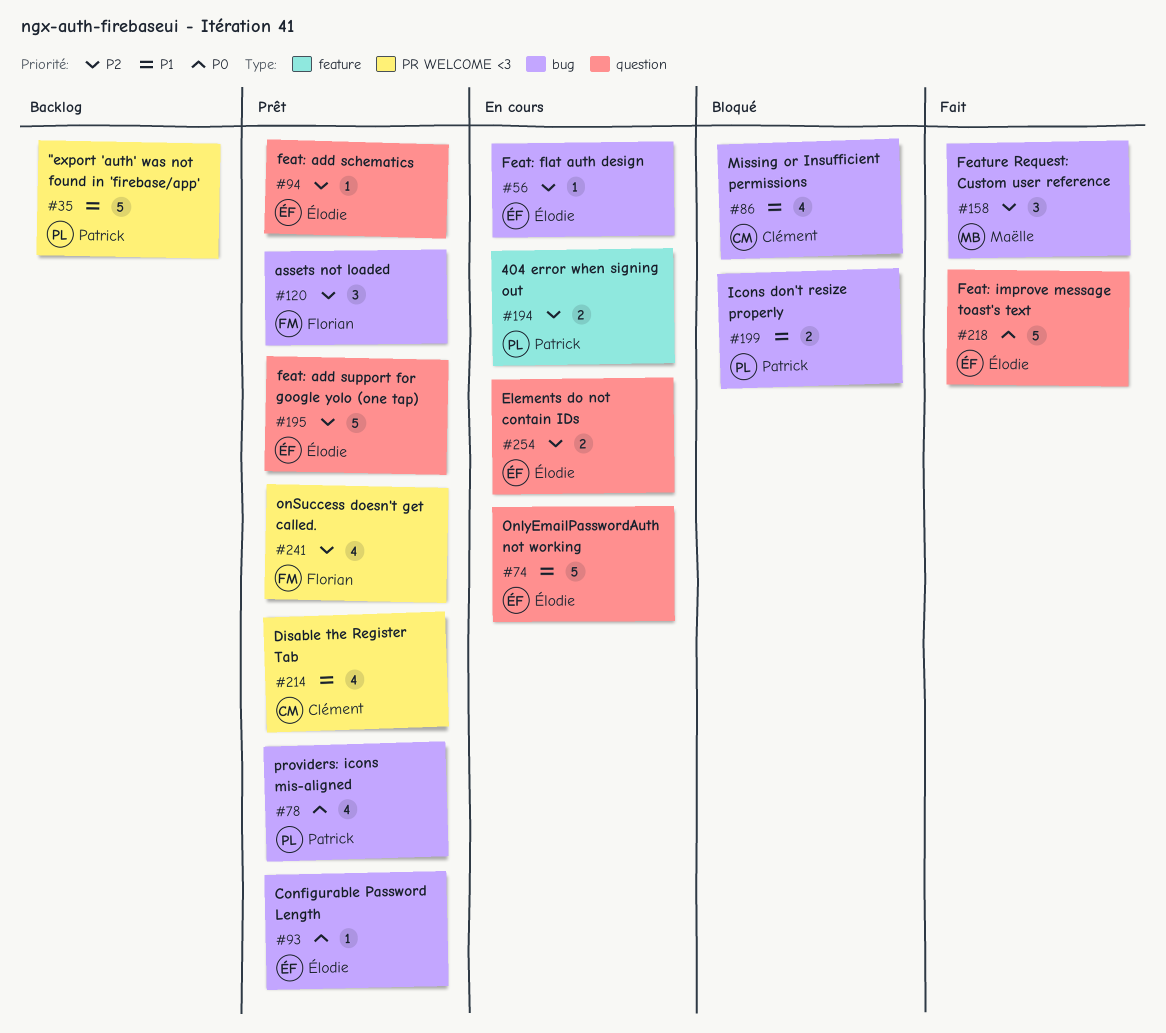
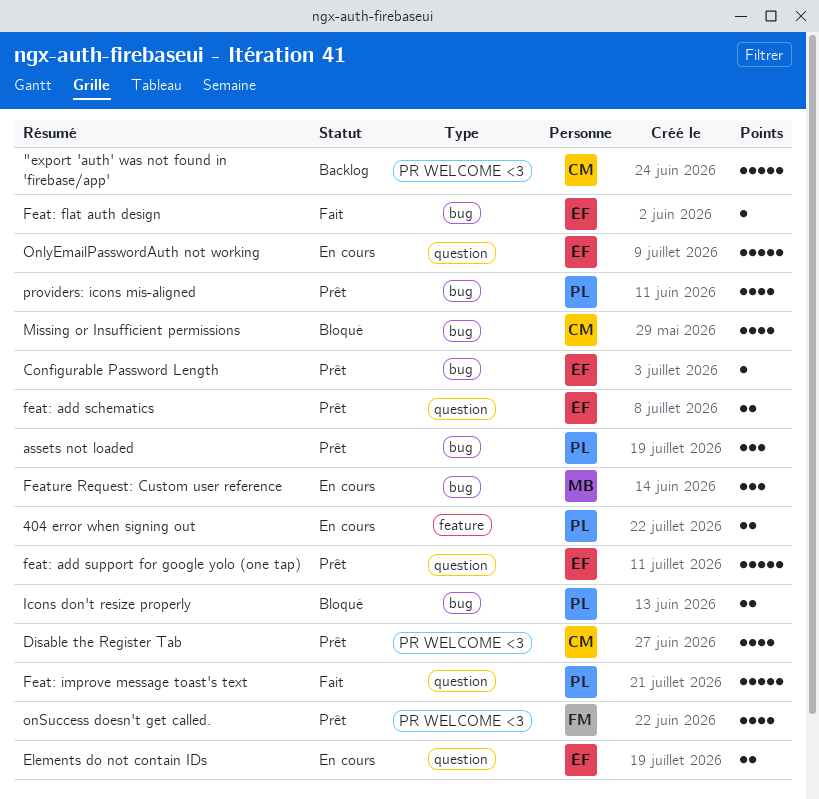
"export 'auth' was not found in 'firebase/app', owner: Patrick -> Clément
assets not loaded, owner: Florian -> Patrick
feat: add schematics, estimate: 1 -> 2
Feat: flat auth design, status: En cours -> Fait
Feat: improve message toast's text, owner: Élodie -> Patrick
Feature Request: Custom user reference, status: Fait -> En cours

